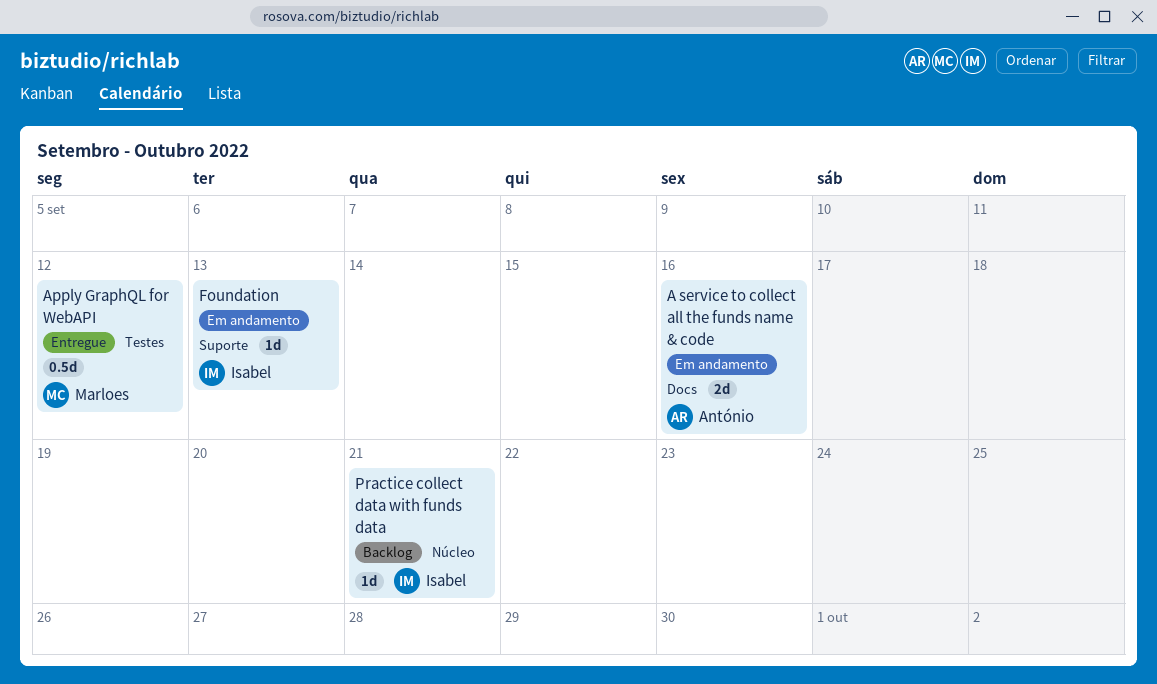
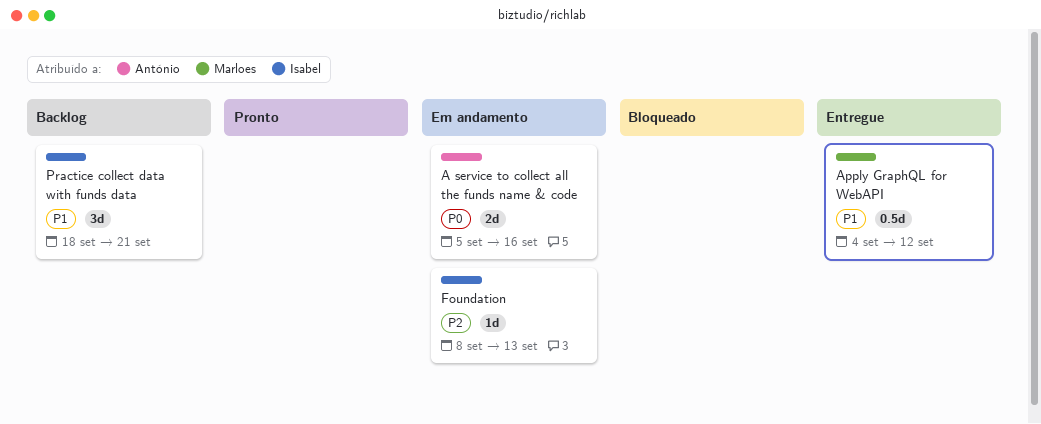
Practice collect data with funds data, estimate: 1d -> 3d

